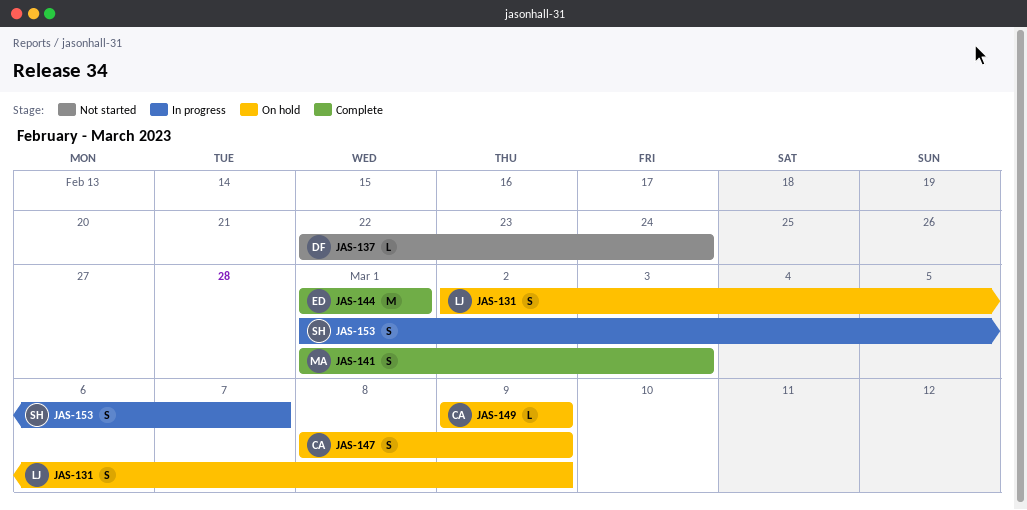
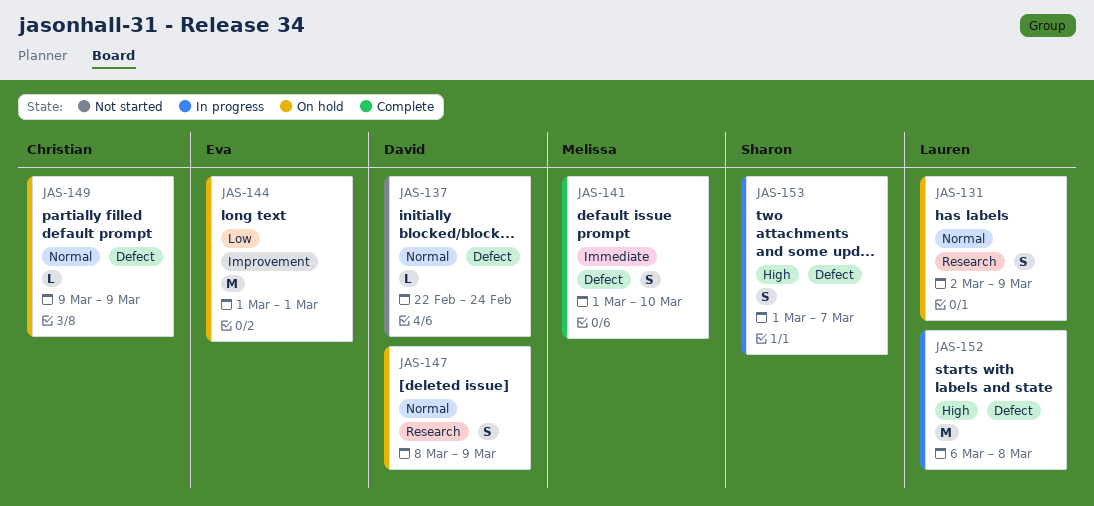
JAS-141, due: Mar 3 -> Mar 10
JAS-144, status: Complete -> On hold
JAS-147, owner: Christian -> David
JAS-152: none -> present

